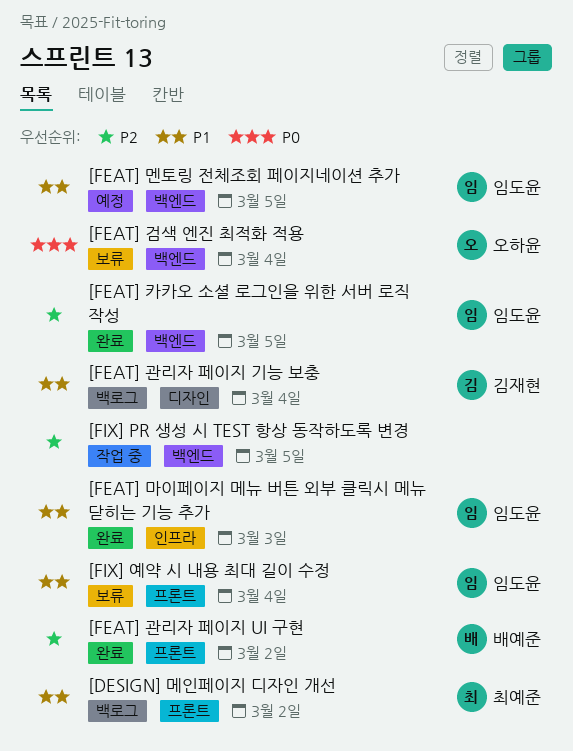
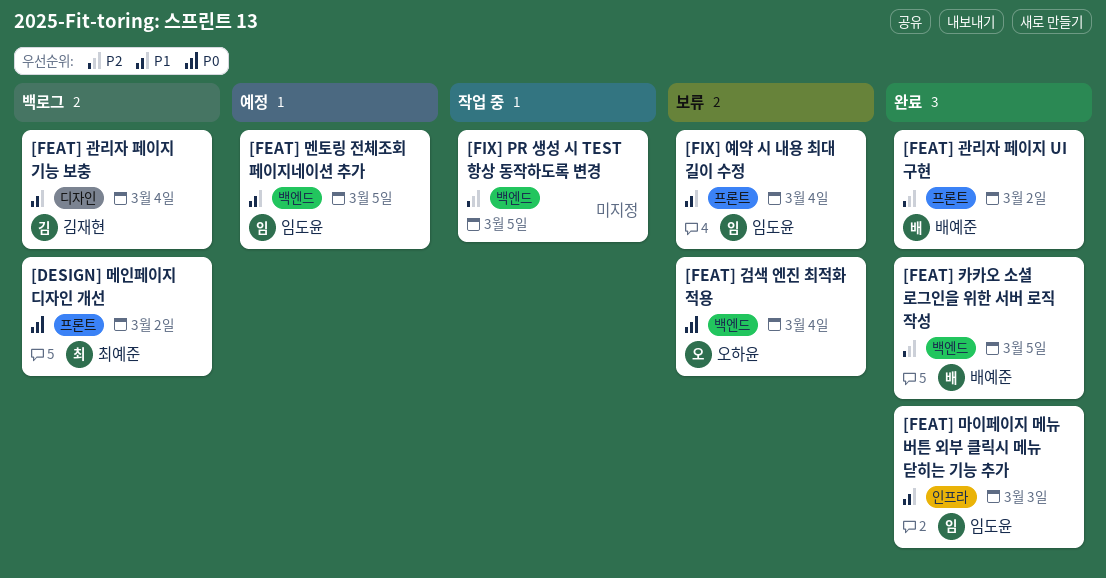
[DESIGN] 메인페이지 디자인 개선, priority: P1 -> P0
[FEAT] 카카오 소셜 로그인을 위한 서버 로직 작성, owner: 임도윤 -> 배예준

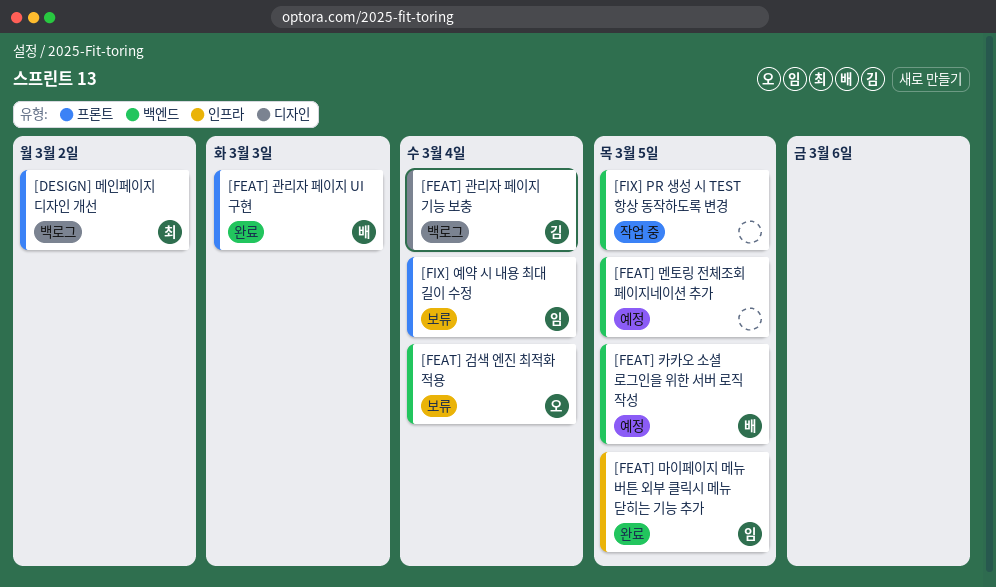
[FEAT] 관리자 페이지 UI 구현, due: Mar 2 -> Mar 3
[FEAT] 마이페이지 메뉴 버튼 외부 클릭시 메뉴 닫히는 기능 추가, due: Mar 3 -> Mar 5
[FEAT] 멘토링 전체조회 페이지네이션 추가, owner: 임도윤 -> none
[FEAT] 카카오 소셜 로그인을 위한 서버 로직 작성, status: 완료 -> 예정

